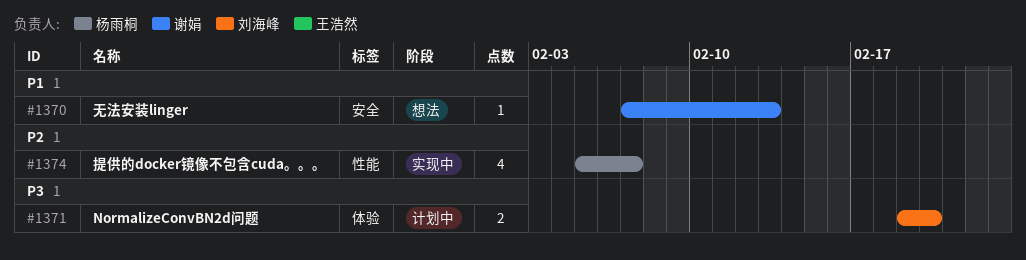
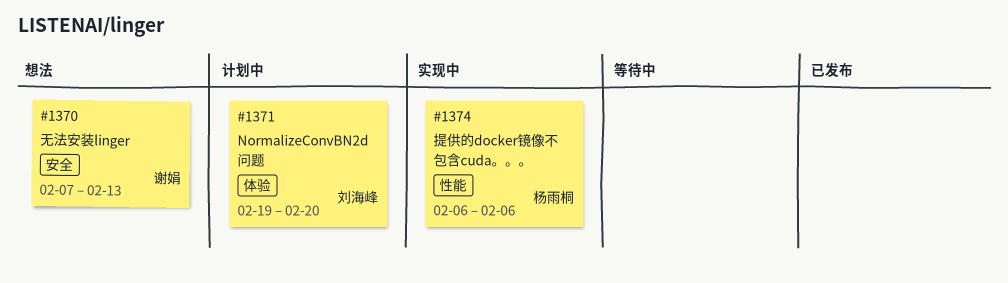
#1374, start: Feb 5 -> Feb 6
#1374, due: Feb 7 -> Feb 6

